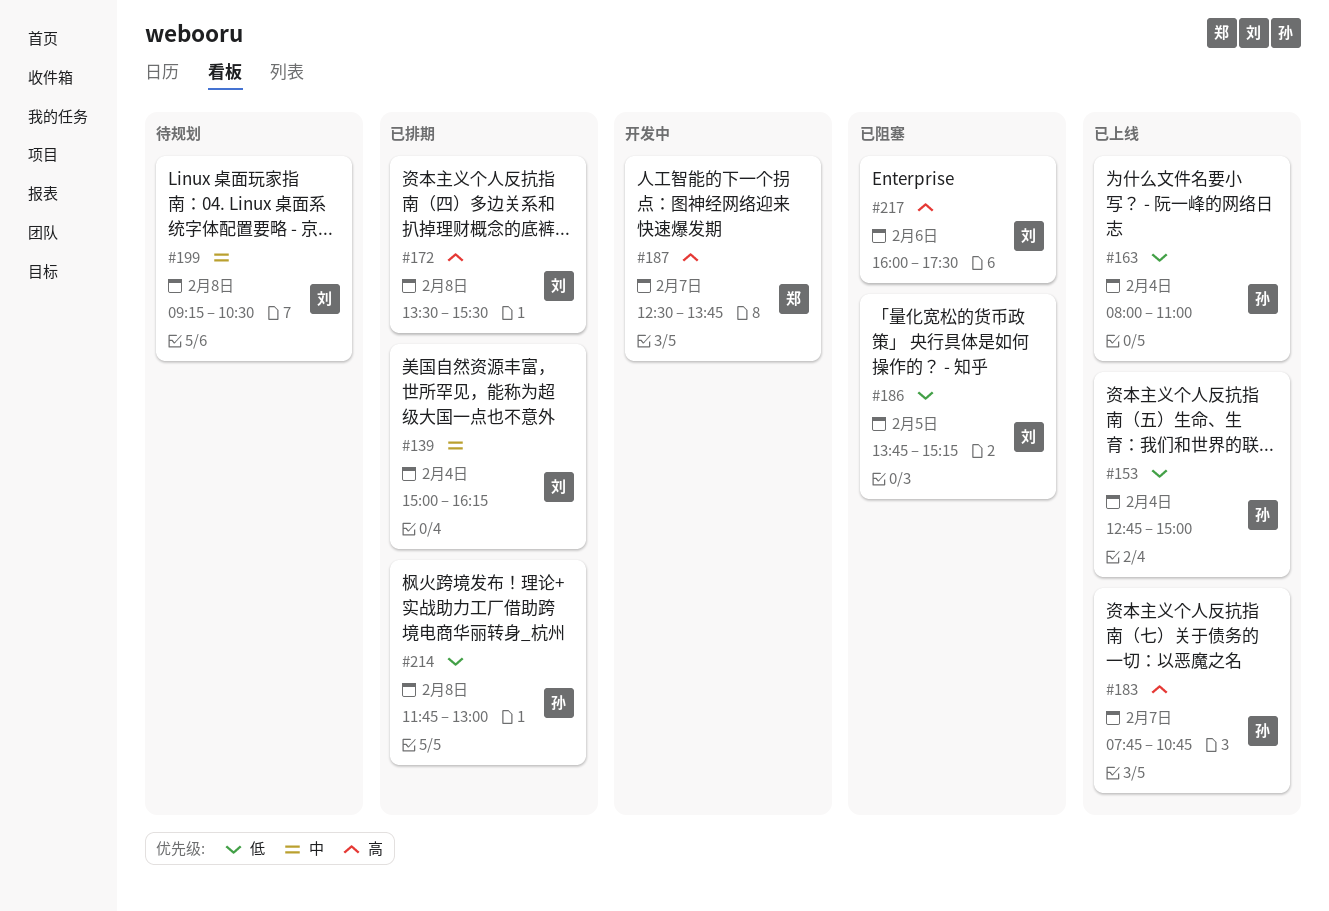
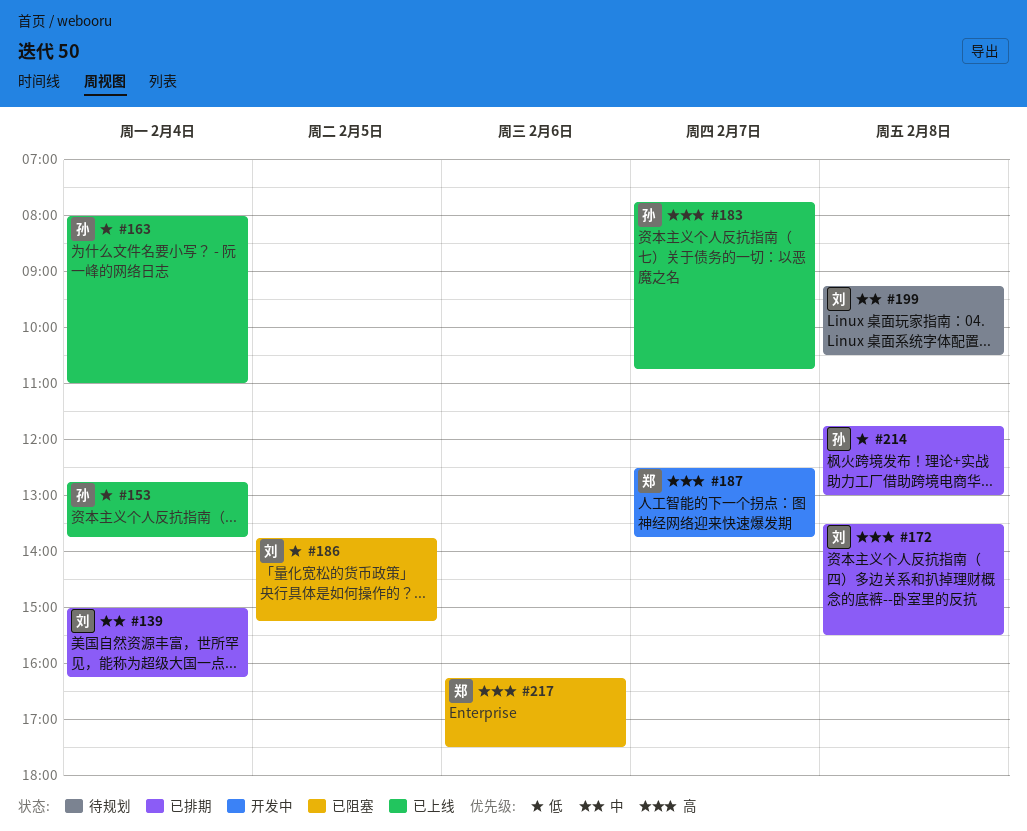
#153, ends: 15:00 -> 13:45
#217, owner: 刘 -> 郑
#217, begins: 16:00 -> 16:15

